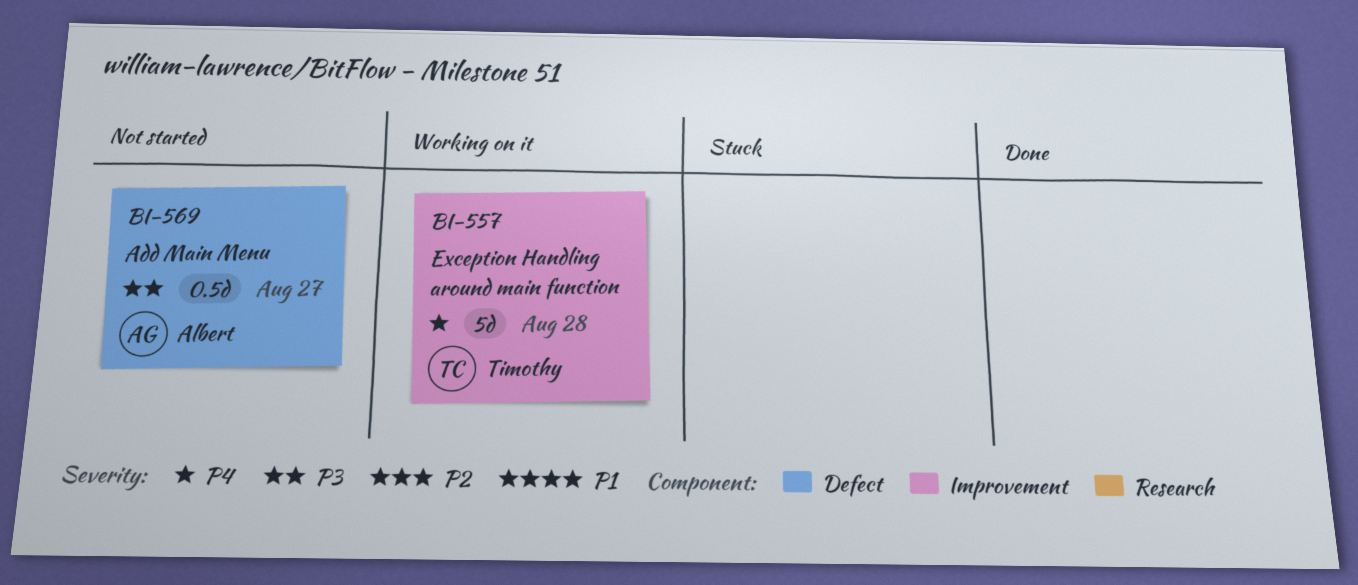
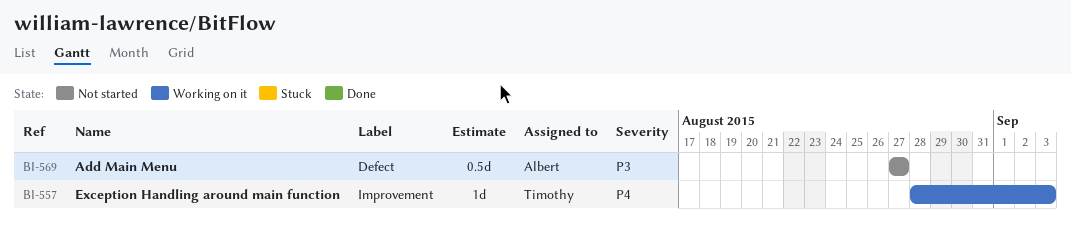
BI-557, estimate: 5d -> 1d
BI-557, due: Aug 28 -> Sep 3

